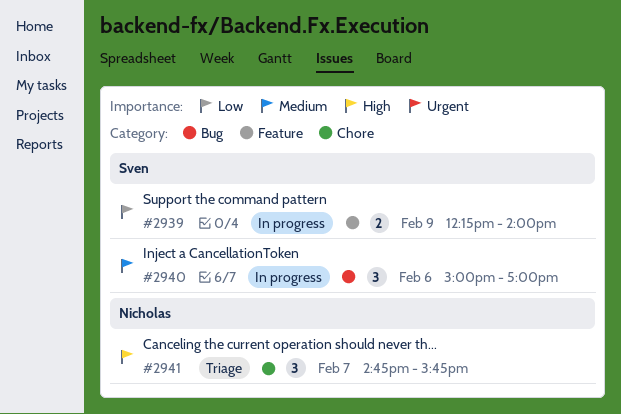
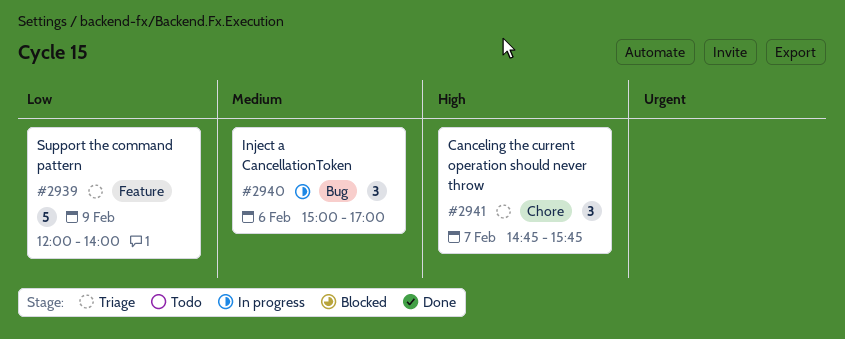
#2939, status: In progress -> Triage
#2939, estimate: 2 -> 5
#2939, begins: 12:15 -> 12:00

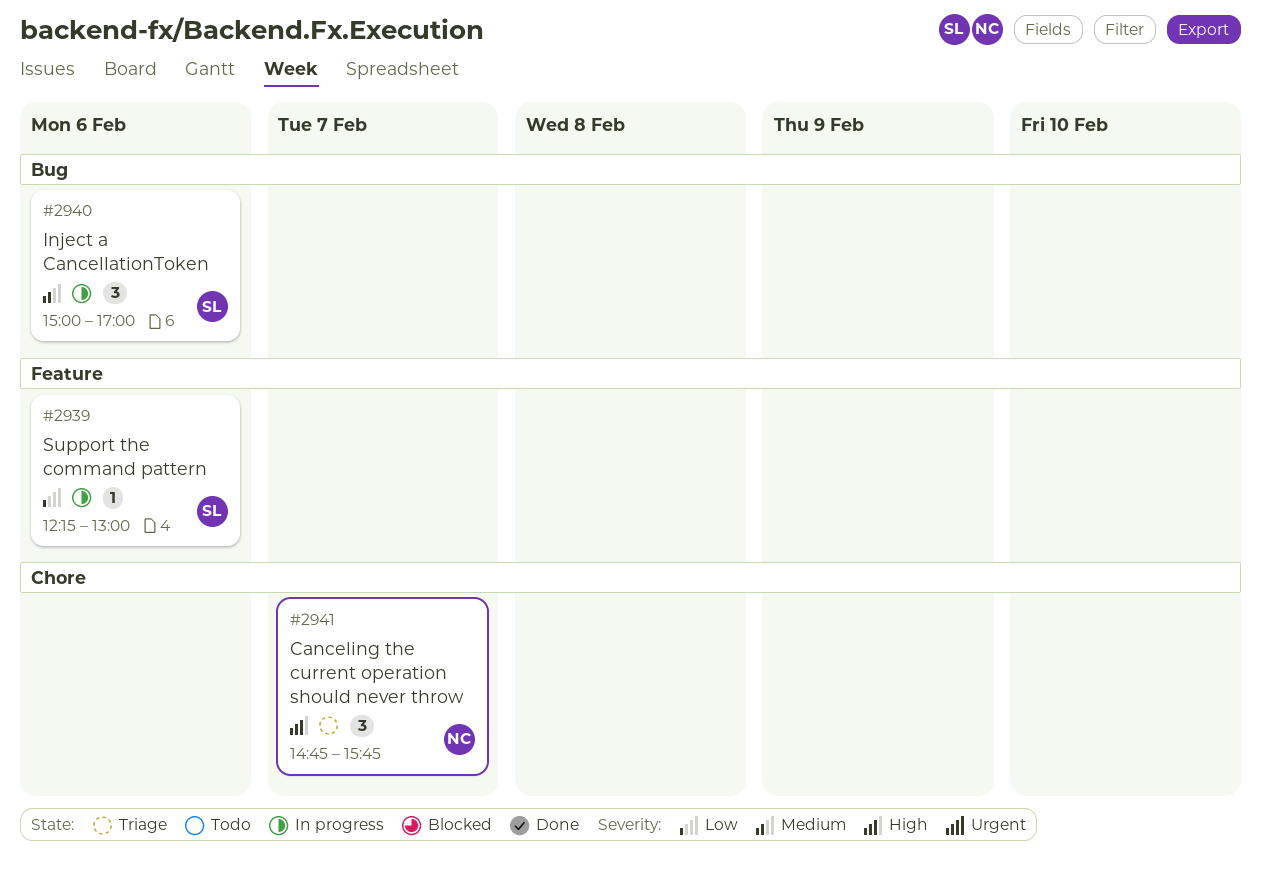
#2939, status: Triage -> In progress
#2939, estimate: 5 -> 1
#2939, day: Feb 9 -> Feb 6
#2939, begins: 12:00 -> 12:15
#2939, ends: 14:00 -> 13:00

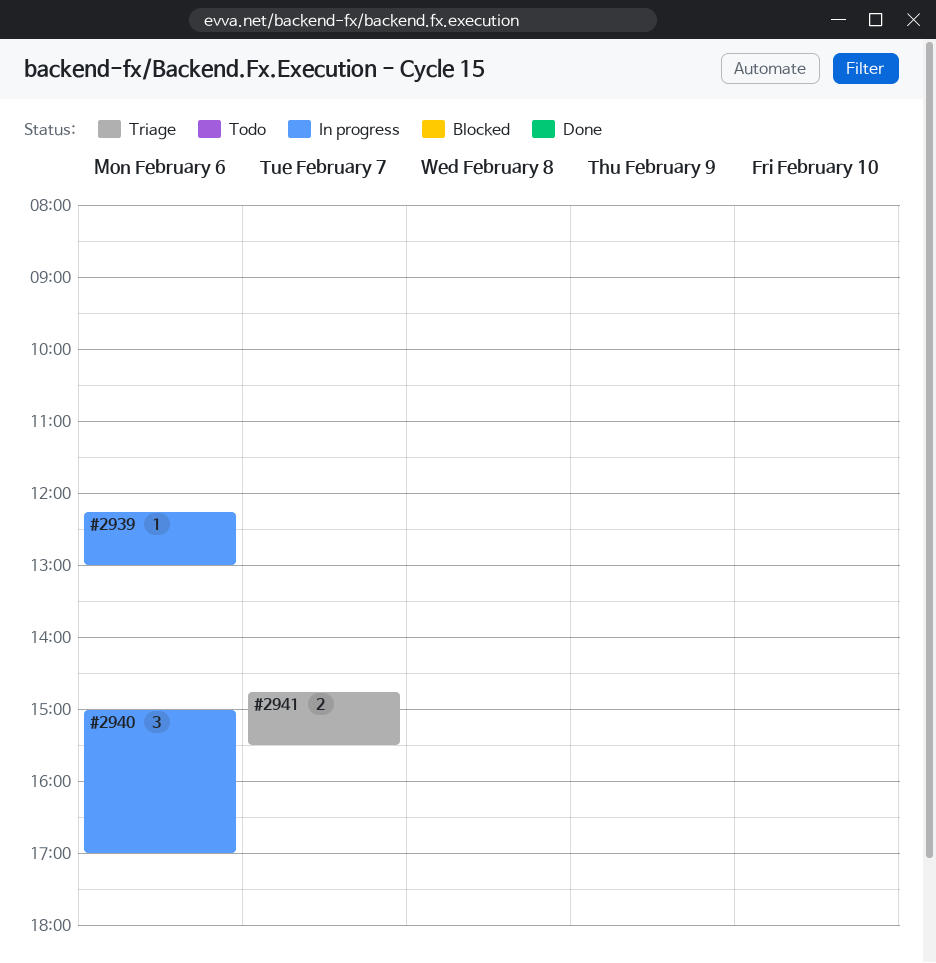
#2941, estimate: 3 -> 2
#2941, ends: 15:45 -> 15:30

